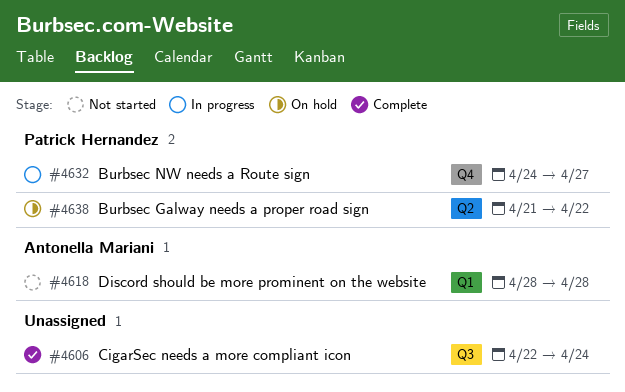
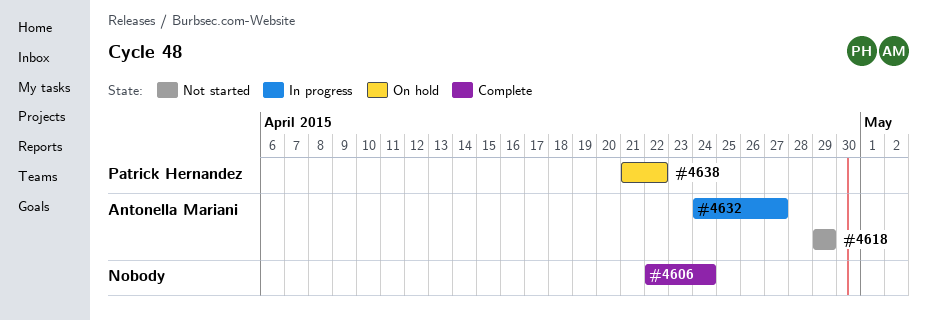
#4618, start: Apr 28 -> Apr 29
#4618, due: Apr 28 -> Apr 29
#4632, owner: Patrick Hernandez -> Antonella Mariani

